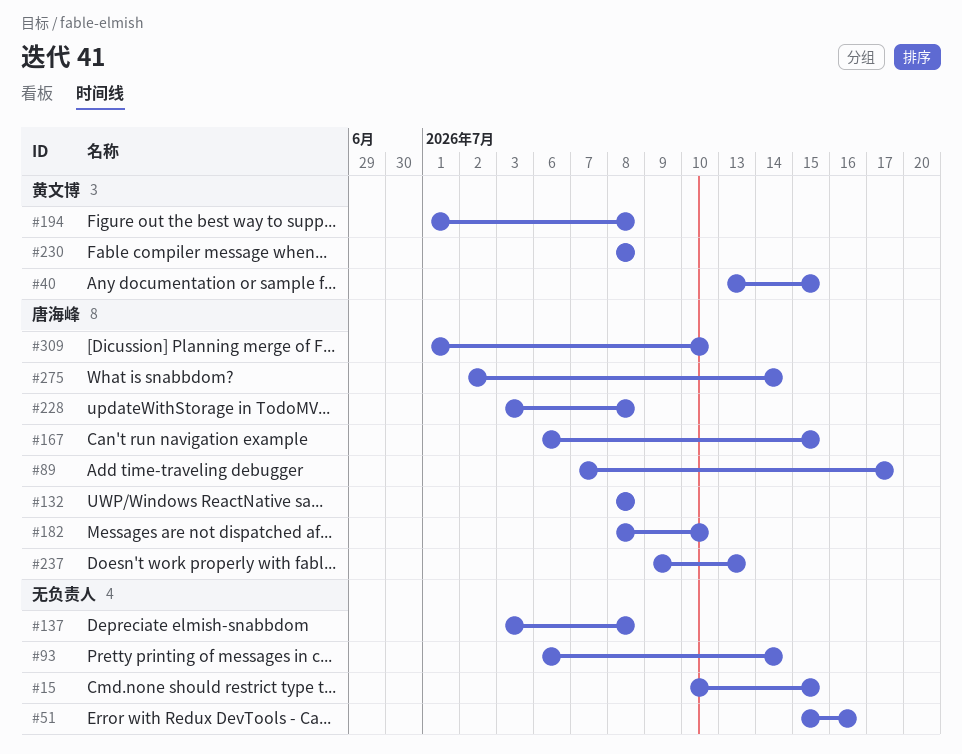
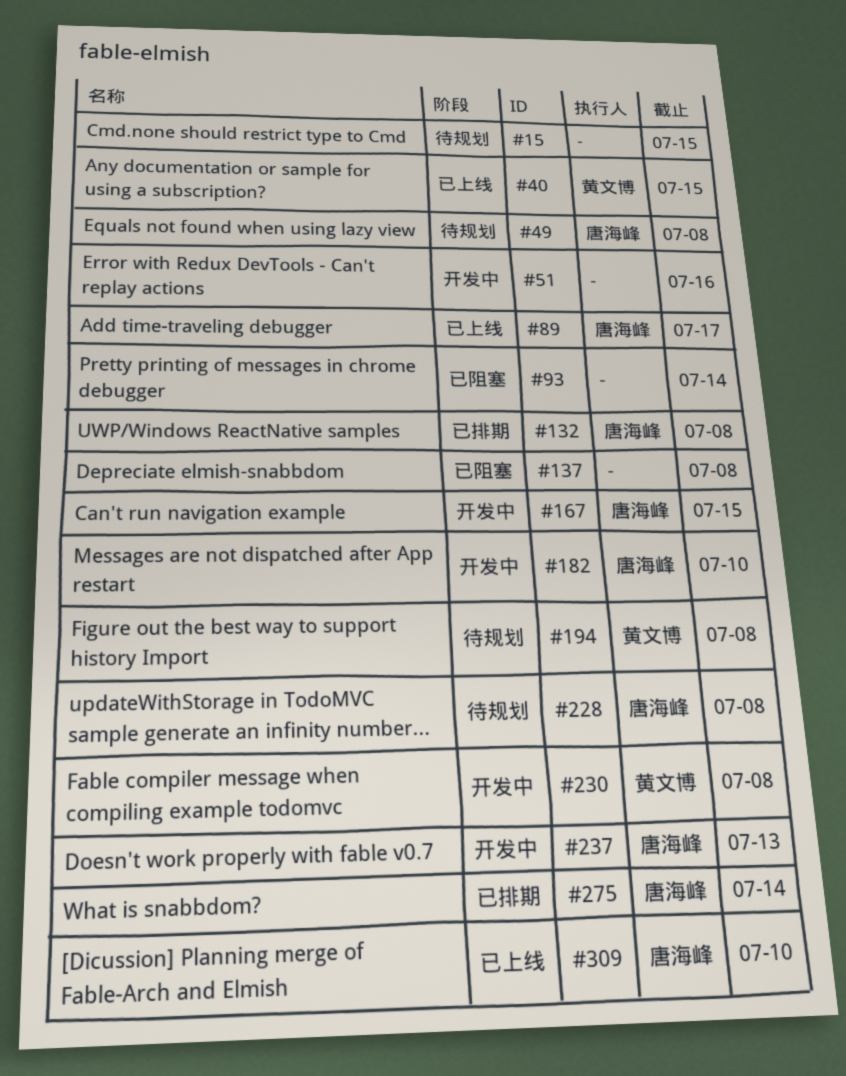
#49: none -> present

